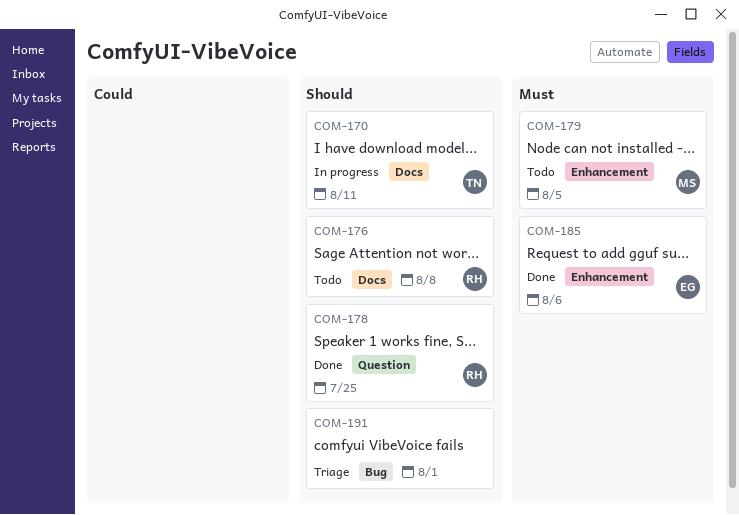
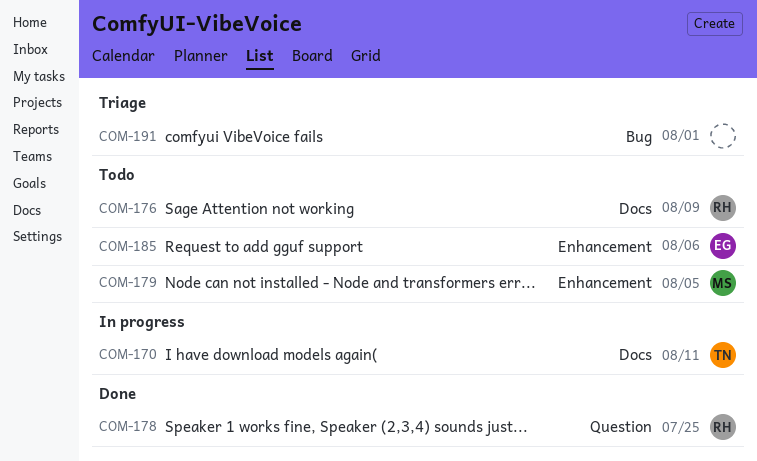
COM-176, due: Aug 8 -> Aug 9
COM-185, status: Done -> Todo

